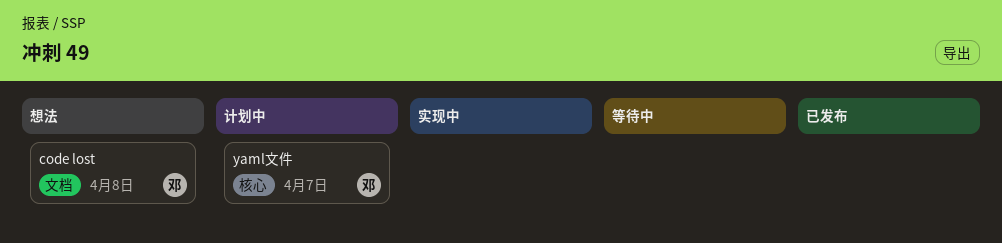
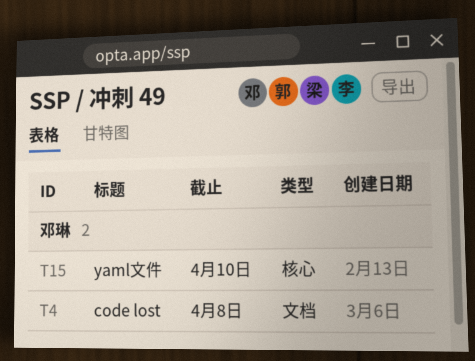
yaml文件, due: Apr 7 -> Apr 10

